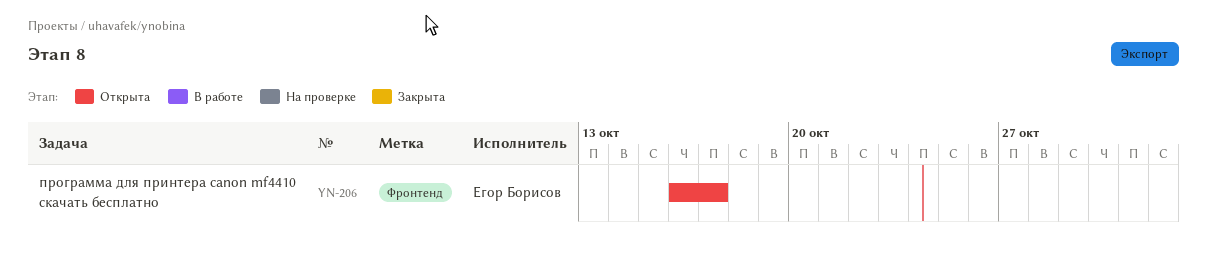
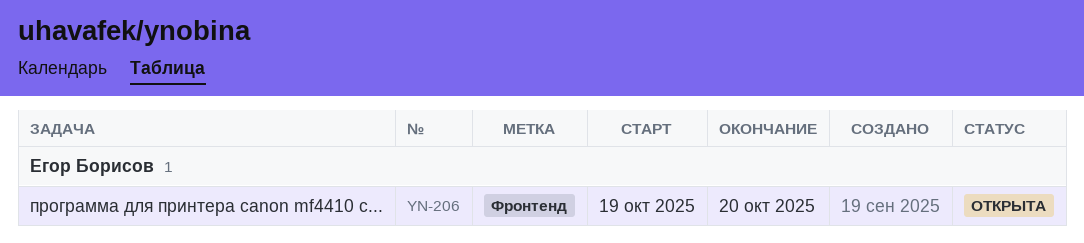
YN-206, start: Oct 16 -> Oct 19
YN-206, due: Oct 17 -> Oct 20

